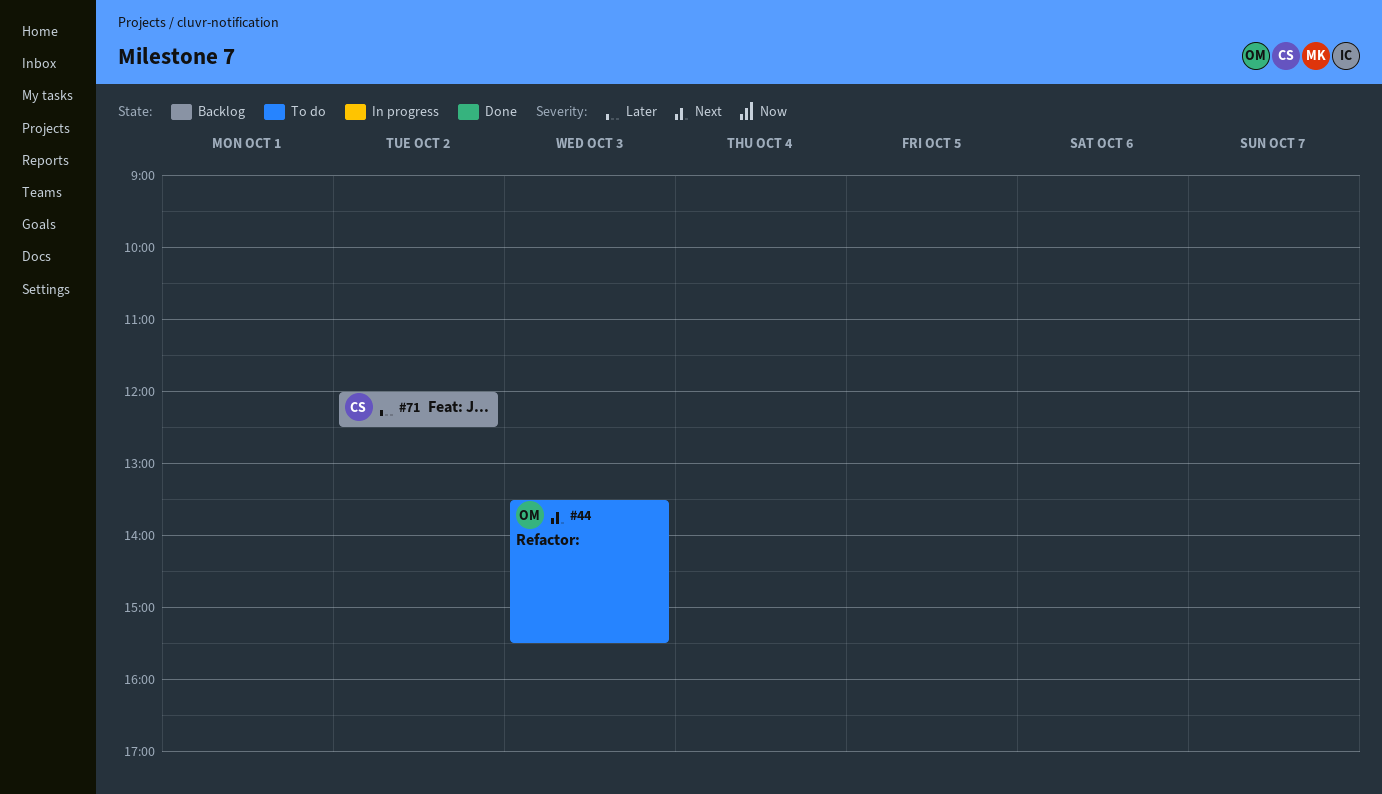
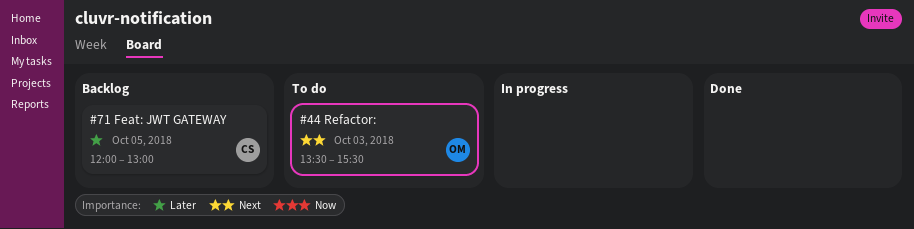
#71, day: Oct 2 -> Oct 5
#71, ends: 12:30 -> 13:00

